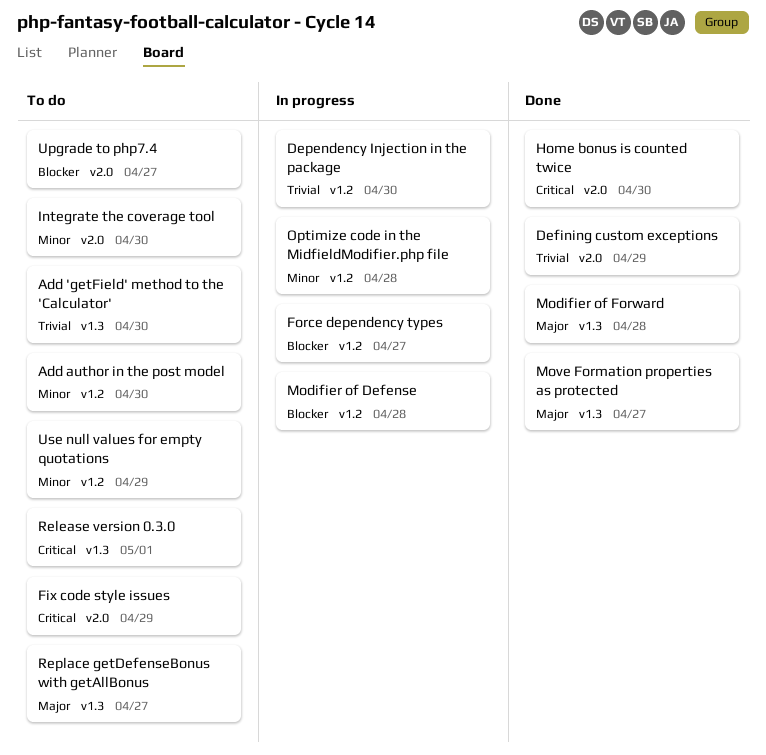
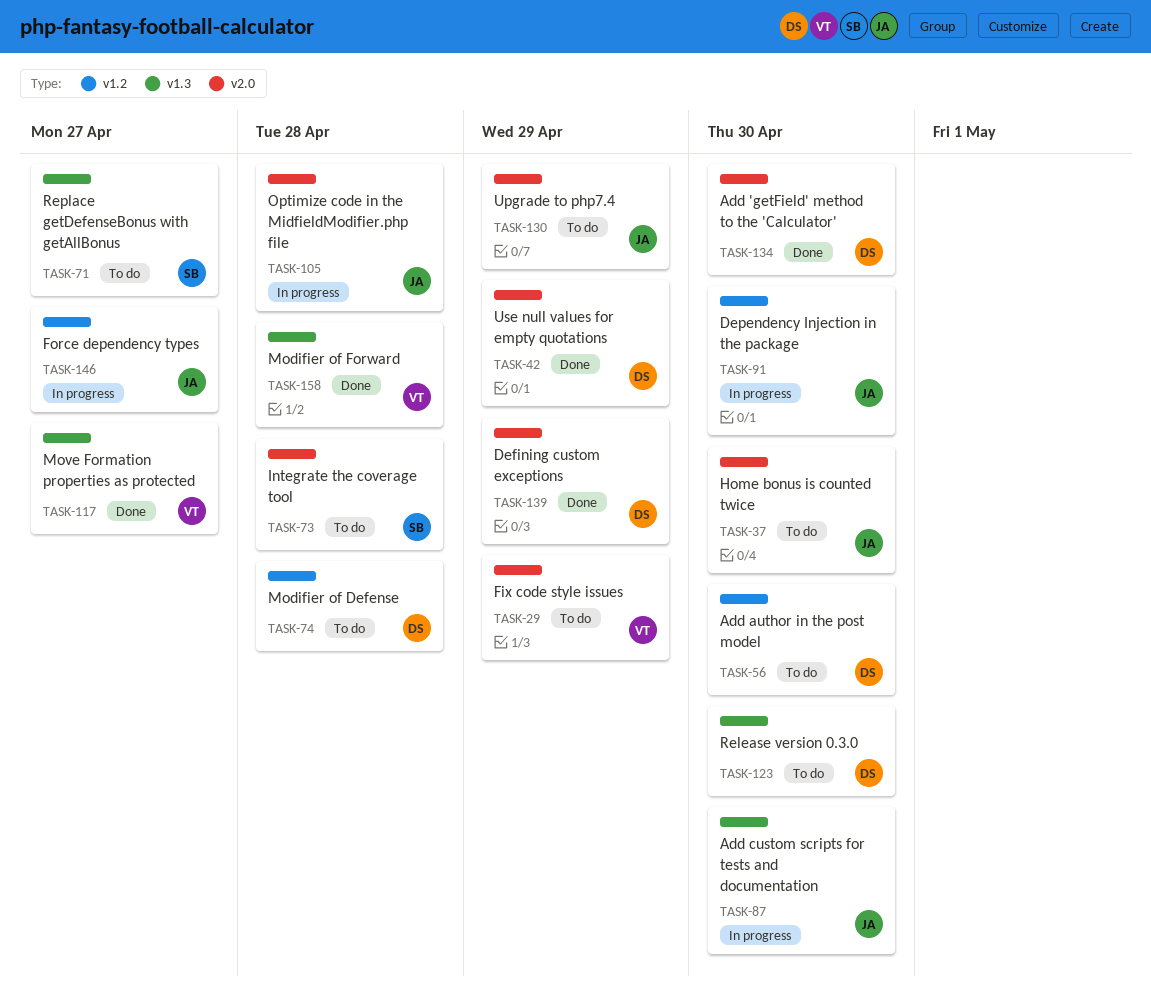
Add 'getField' method to the 'Calculator', status: To do -> Done
Add 'getField' method to the 'Calculator', label: v1.3 -> v2.0
Add custom scripts for tests and documentation: none -> present
Home bonus is counted twice, status: Done -> To do
Integrate the coverage tool, due: Apr 30 -> Apr 28
Modifier of Defense, status: In progress -> To do
Optimize code in the MidfieldModifier.php file, label: v1.2 -> v2.0
Release version 0.3.0, due: May 1 -> Apr 30
Upgrade to php7.4, due: Apr 27 -> Apr 29
Use null values for empty quotations, status: To do -> Done
Use null values for empty quotations, label: v1.2 -> v2.0

